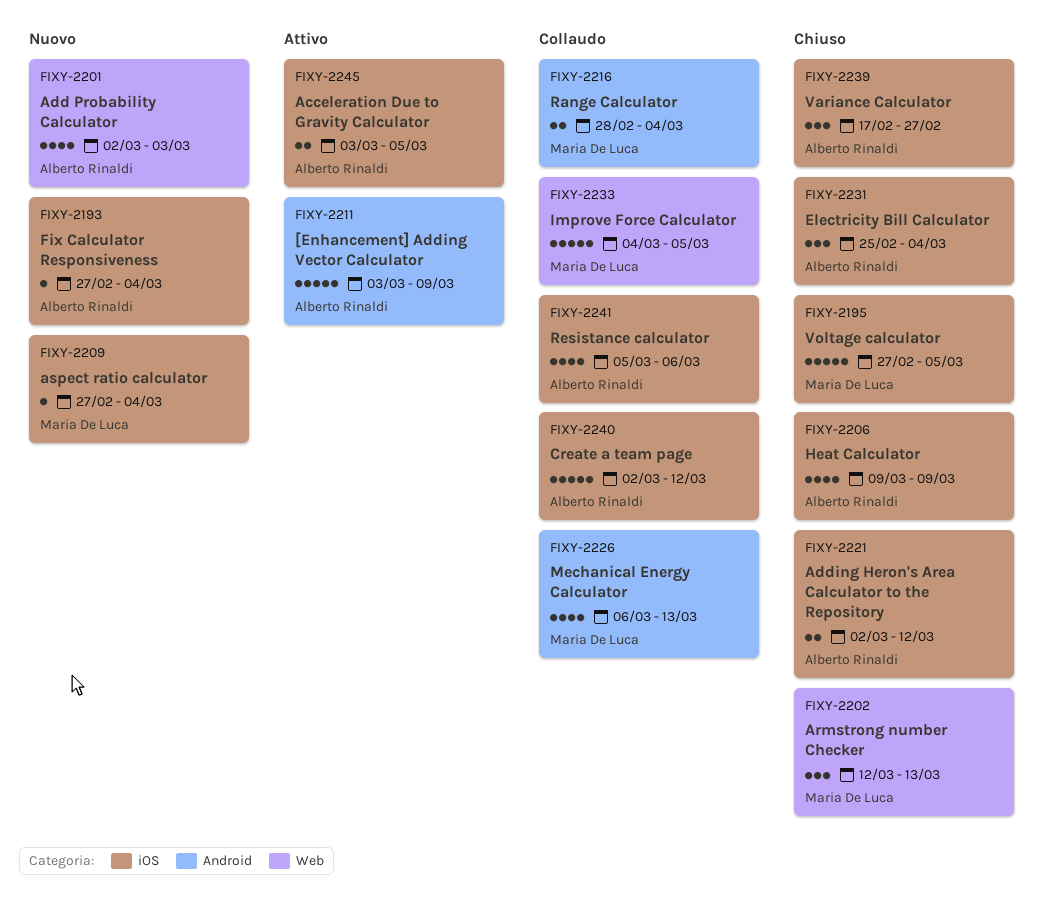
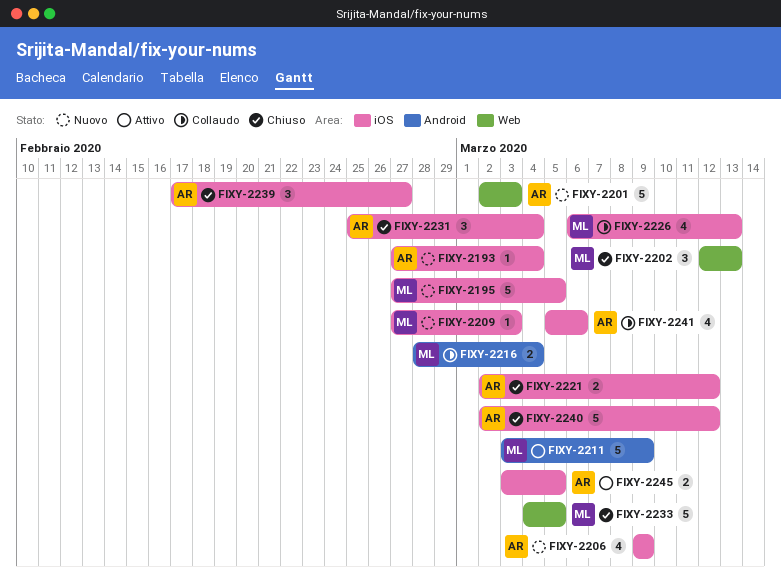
FIXY-2195, status: Chiuso -> Nuovo
FIXY-2201, estimate: 4 -> 5
FIXY-2206, status: Chiuso -> Nuovo
FIXY-2209, due: Mar 4 -> Mar 3
FIXY-2211, owner: Alberto Rinaldi -> Maria De Luca
FIXY-2226, label: Android -> iOS
FIXY-2233, status: Collaudo -> Chiuso
FIXY-2240, status: Collaudo -> Chiuso

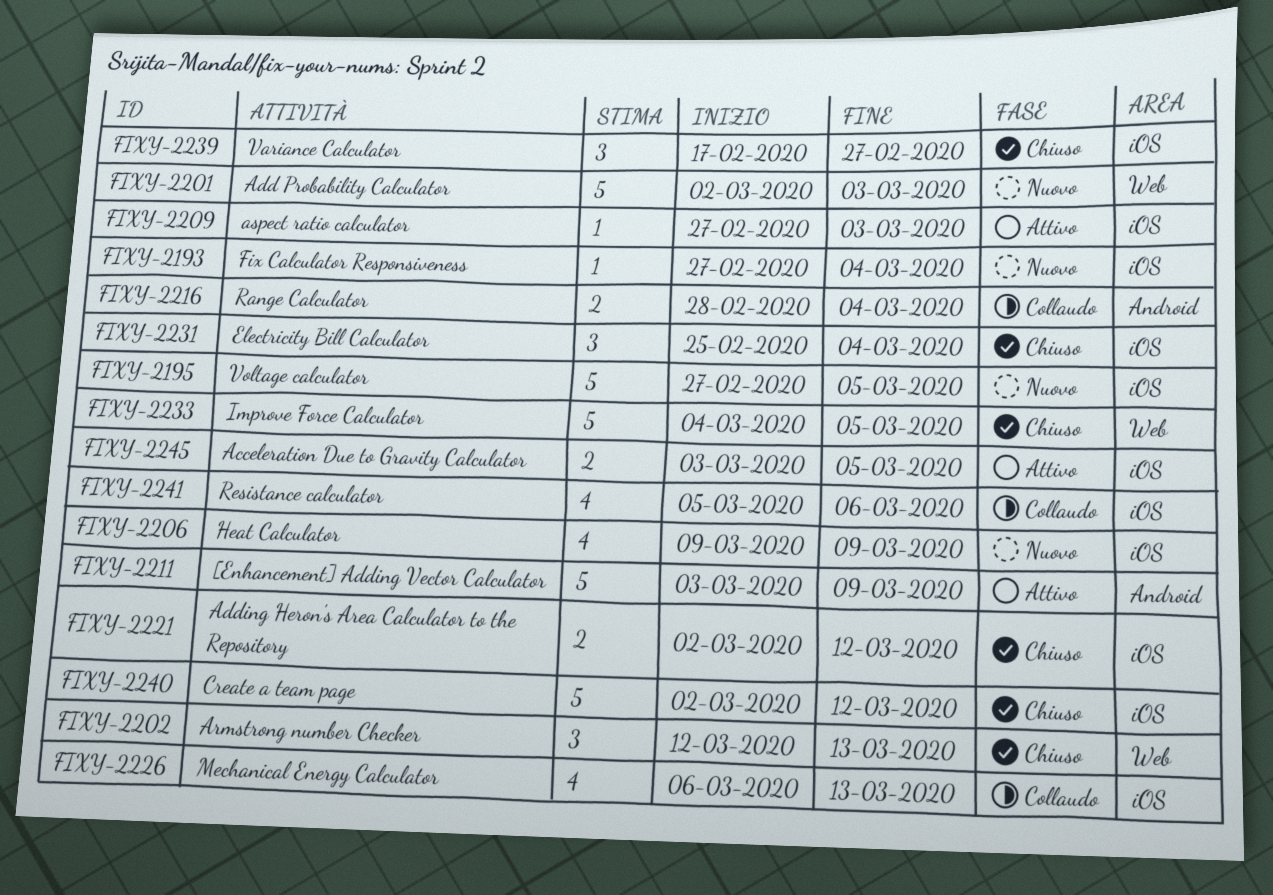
FIXY-2209, status: Nuovo -> Attivo

